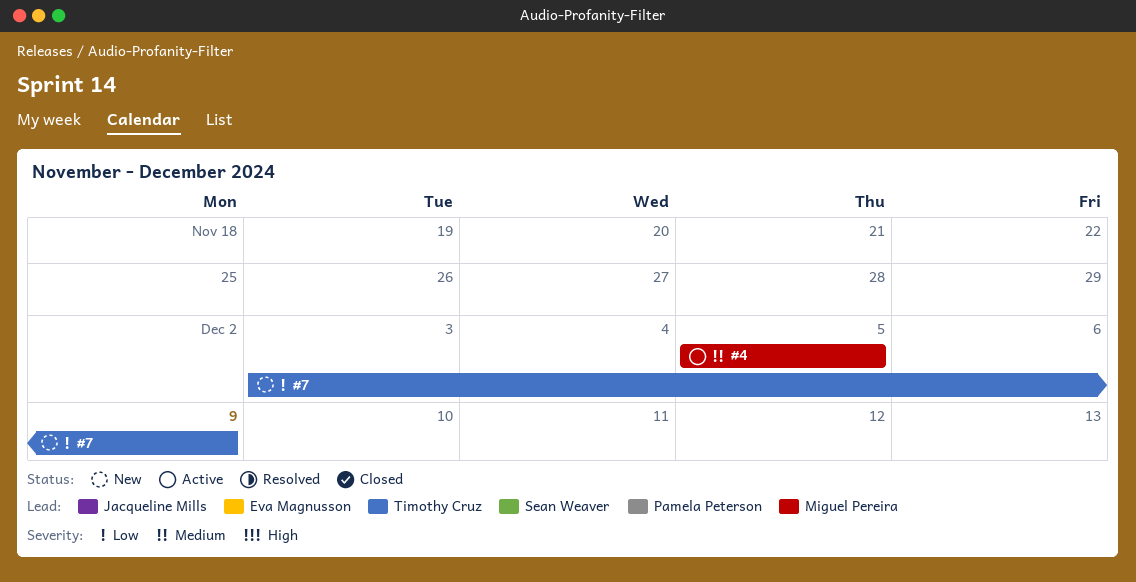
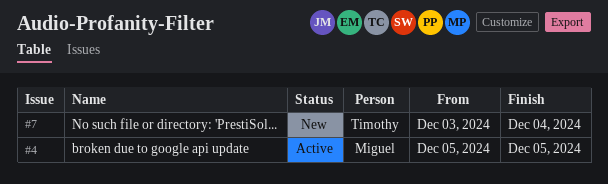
#7, due: Dec 9 -> Dec 4

